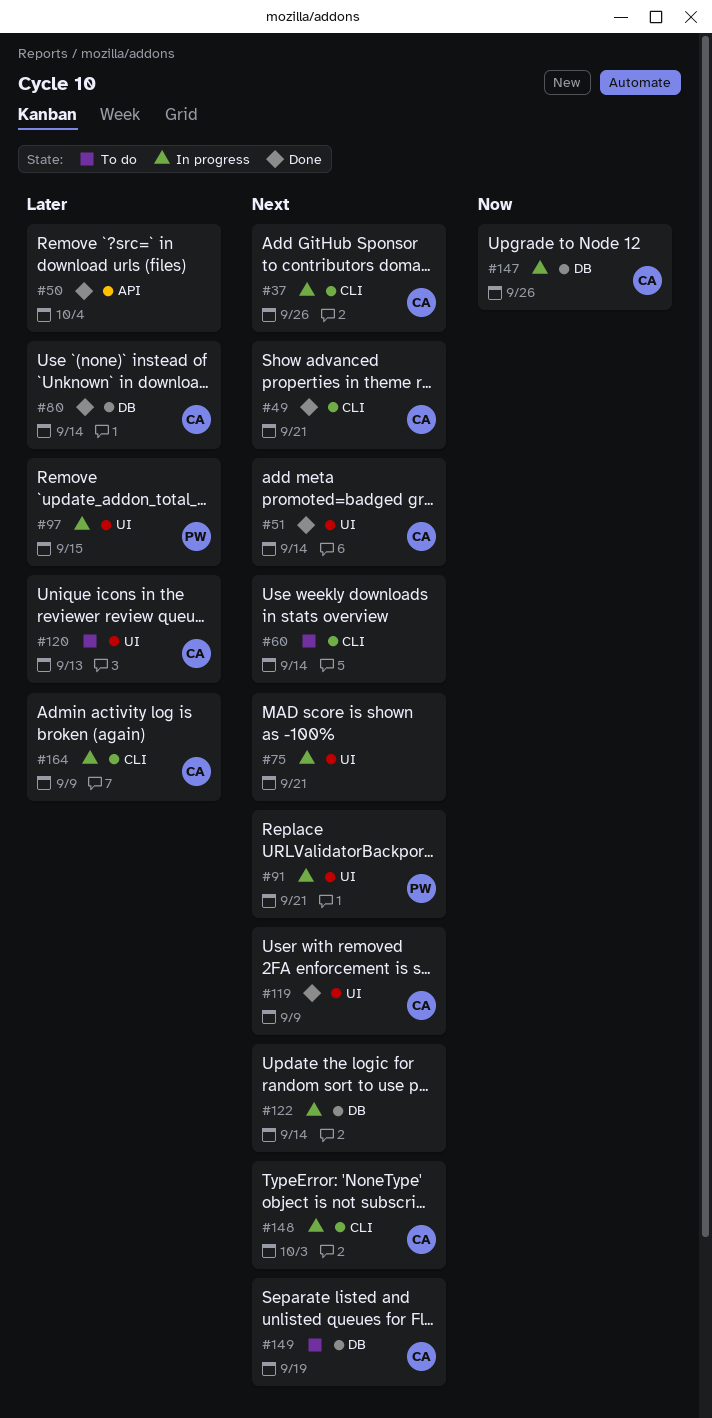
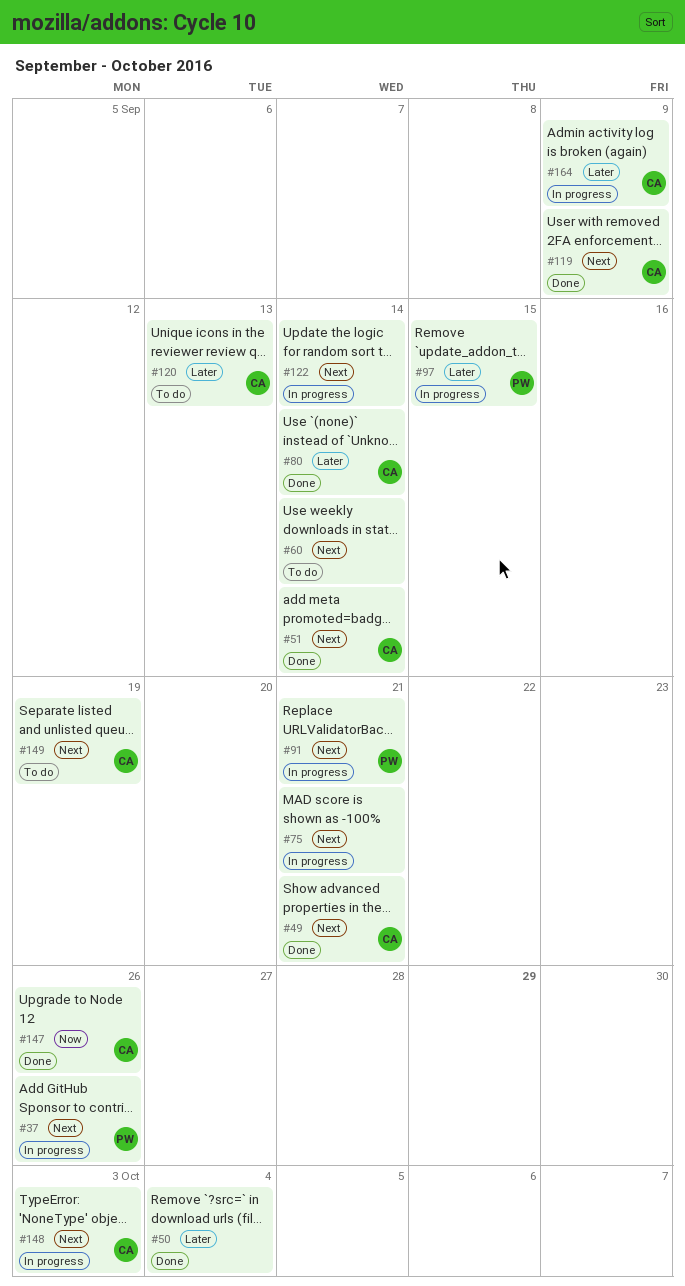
#37, owner: CA -> PW
#147, status: In progress -> Done

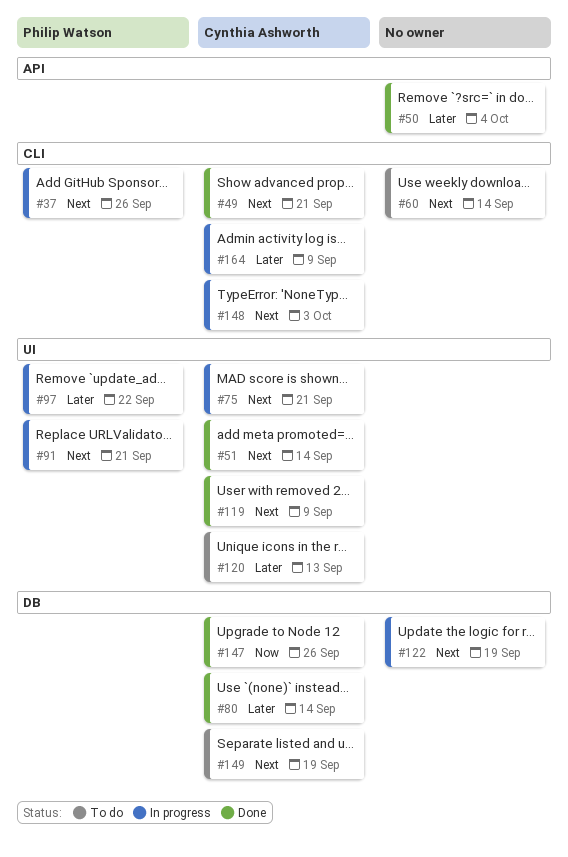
#75, owner: none -> Cynthia Ashworth
#97, due: Sep 15 -> Sep 22
#122, due: Sep 14 -> Sep 19

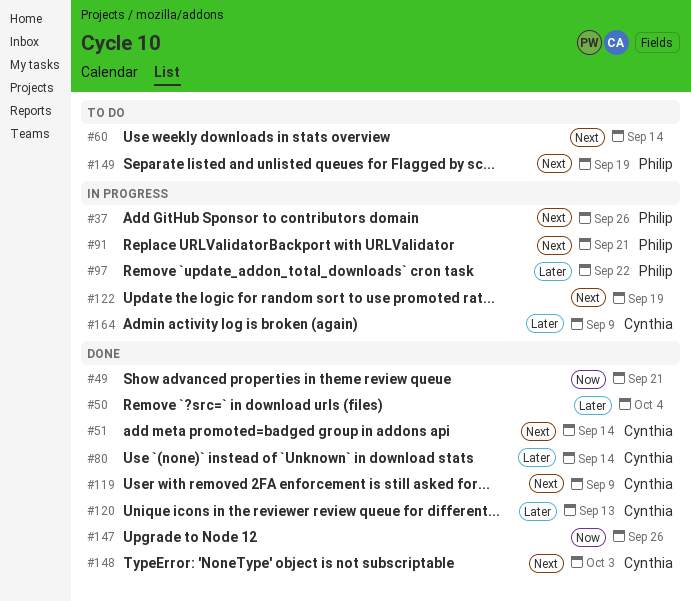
#49, owner: Cynthia Ashworth -> none
#49, priority: Next -> Now
#75: present -> none
#120, status: To do -> Done
#147, owner: Cynthia Ashworth -> none
#148, status: In progress -> Done
#149, owner: Cynthia Ashworth -> Philip Watson

